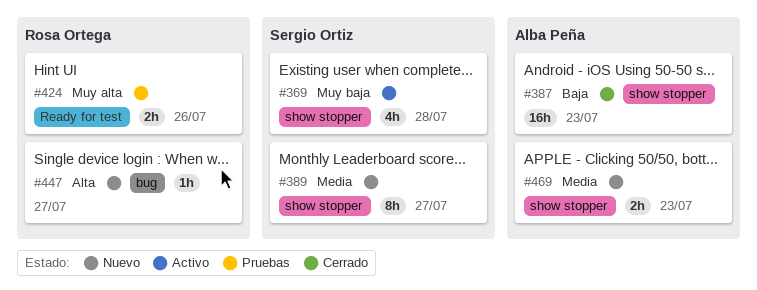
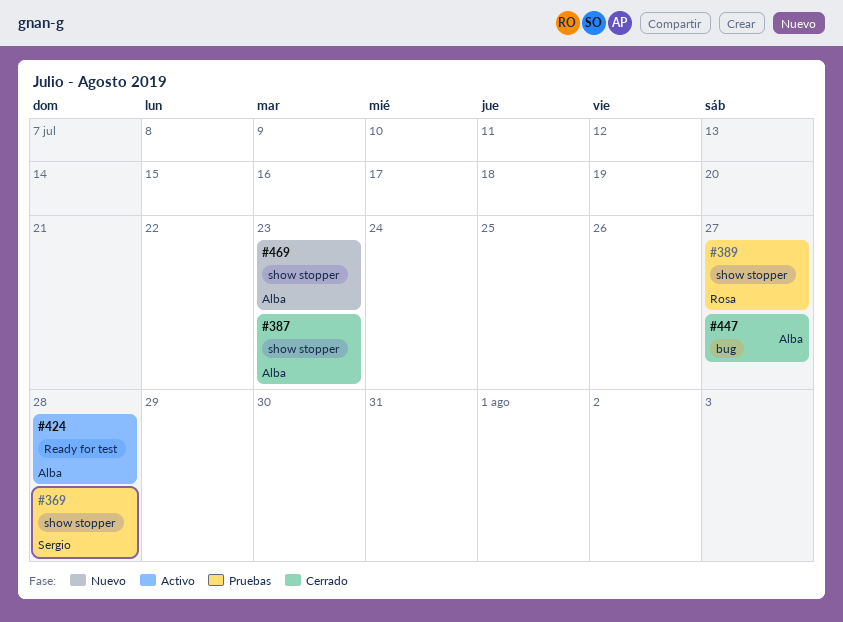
#369, status: Activo -> Pruebas
#389, status: Nuevo -> Pruebas
#389, owner: Sergio Ortiz -> Rosa Ortega
#424, status: Pruebas -> Activo
#424, owner: Rosa Ortega -> Alba Peña
#424, due: Jul 26 -> Jul 28
#447, status: Nuevo -> Cerrado
#447, owner: Rosa Ortega -> Alba Peña

